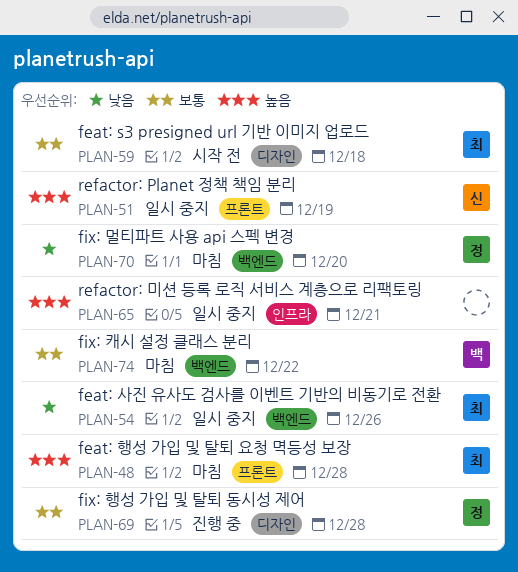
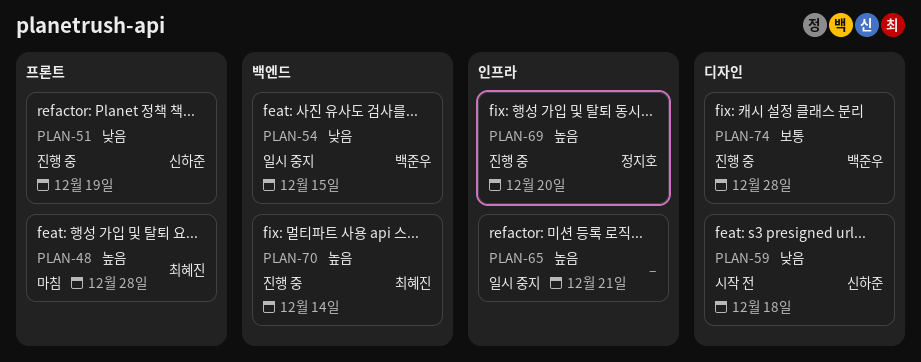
PLAN-51, status: 일시 중지 -> 진행 중
PLAN-51, priority: 높음 -> 낮음
PLAN-54, owner: 최혜진 -> 백준우
PLAN-54, due: Dec 26 -> Dec 15
PLAN-59, owner: 최혜진 -> 신하준
PLAN-59, priority: 보통 -> 낮음
PLAN-69, priority: 보통 -> 높음
PLAN-69, label: 디자인 -> 인프라
PLAN-69, due: Dec 28 -> Dec 20
PLAN-70, status: 마침 -> 진행 중
PLAN-70, owner: 정지호 -> 최혜진
PLAN-70, priority: 낮음 -> 높음
PLAN-70, due: Dec 20 -> Dec 14
PLAN-74, status: 마침 -> 진행 중
PLAN-74, label: 백엔드 -> 디자인
PLAN-74, due: Dec 22 -> Dec 28

